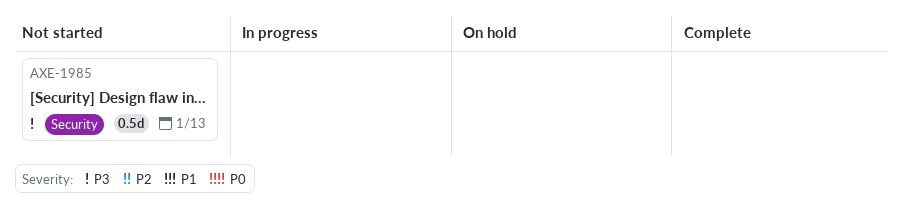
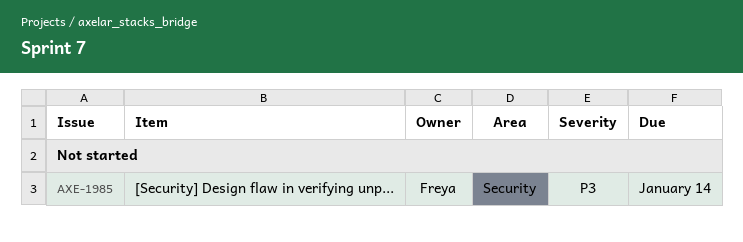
AXE-1985, due: Jan 13 -> Jan 14

